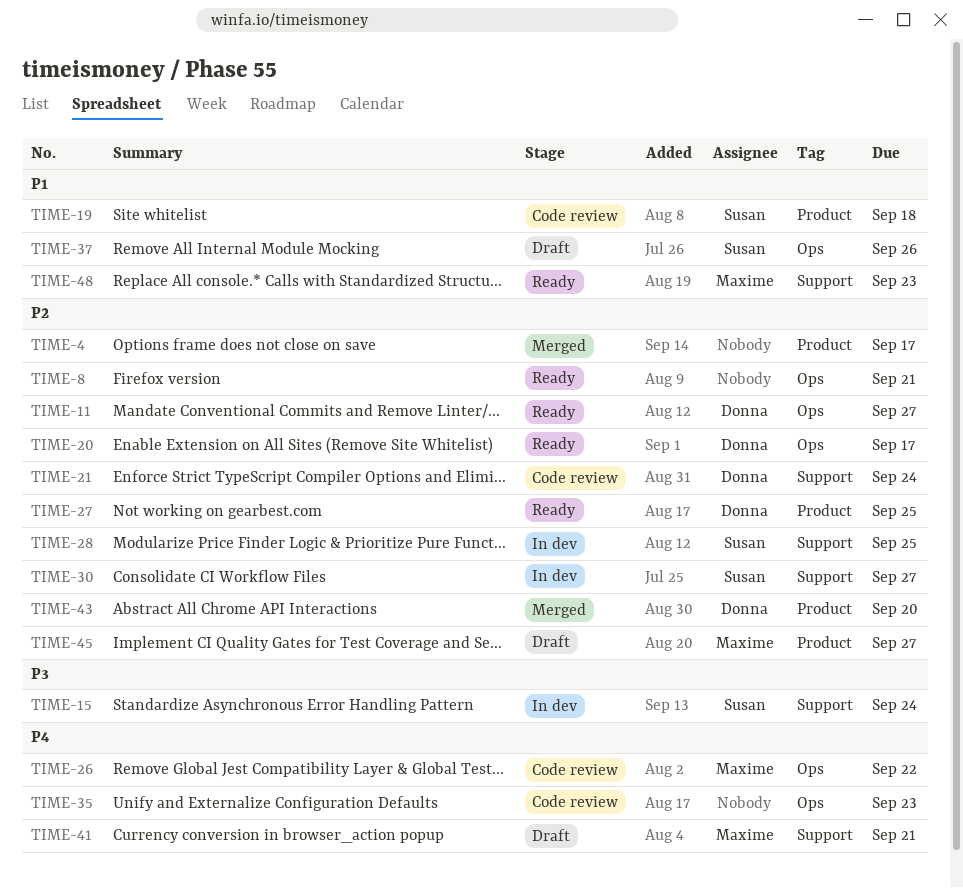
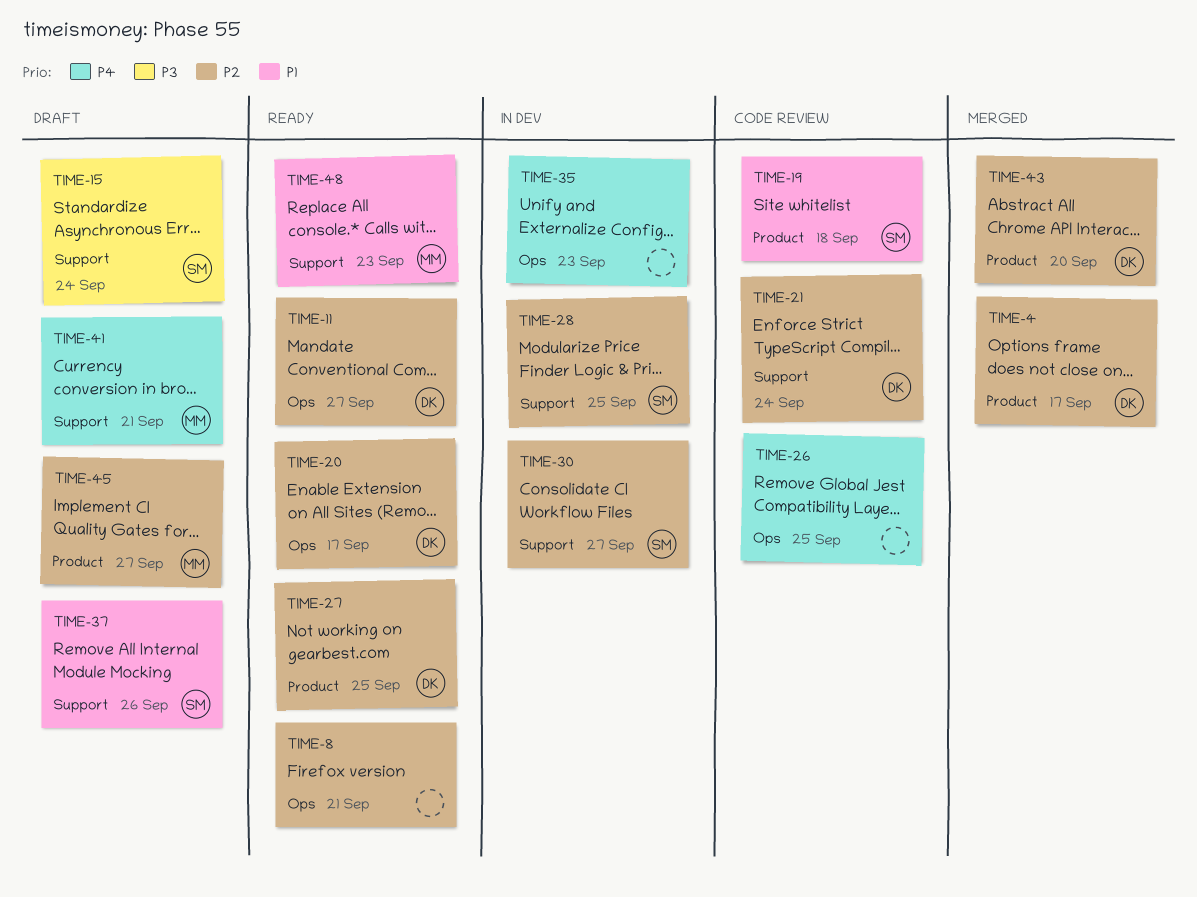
TIME-4, owner: none -> Donna
TIME-15, status: In dev -> Draft
TIME-26, owner: Maxime -> none
TIME-26, due: Sep 22 -> Sep 25
TIME-35, status: Code review -> In dev
TIME-37, label: Ops -> Support

